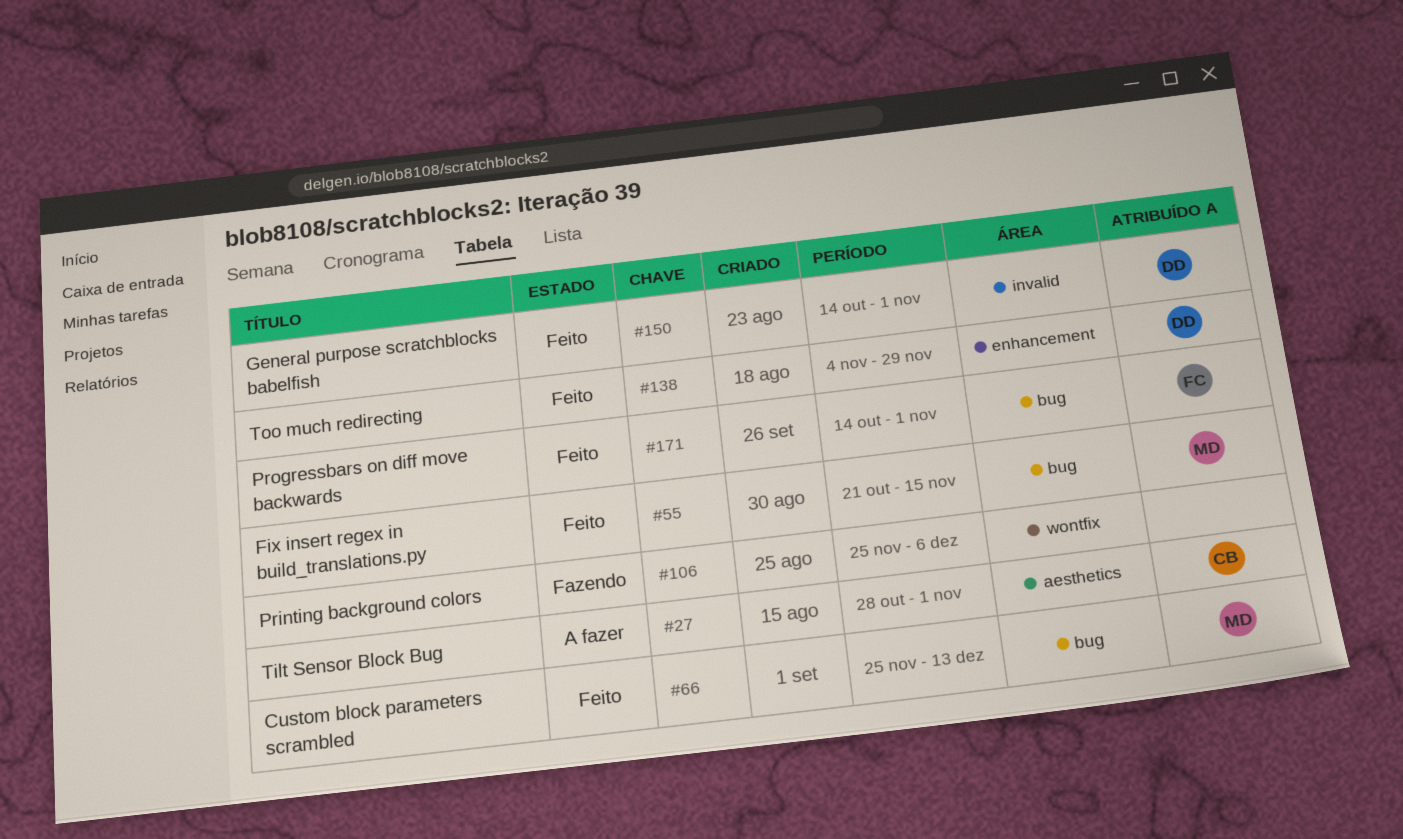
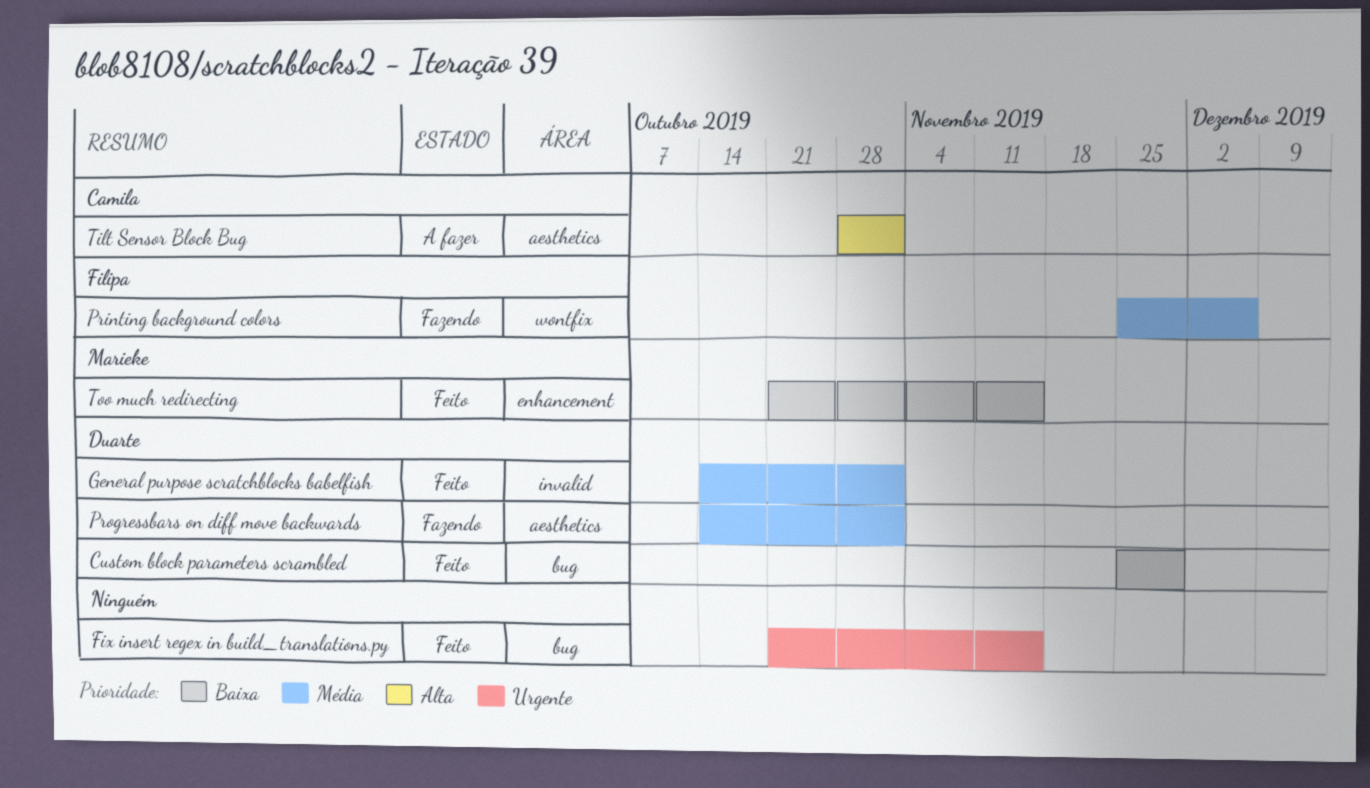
Custom block parameters scrambled, owner: Marieke -> Duarte
Custom block parameters scrambled, due: Dec 13 -> Nov 29
Fix insert regex in build_translations.py, owner: Marieke -> none
Printing background colors, owner: none -> Filipa
Progressbars on diff move backwards, status: Feito -> Fazendo
Progressbars on diff move backwards, owner: Filipa -> Duarte
Progressbars on diff move backwards, label: bug -> aesthetics
Too much redirecting, owner: Duarte -> Marieke
Too much redirecting, start: Nov 4 -> Oct 21
Too much redirecting, due: Nov 29 -> Nov 15

